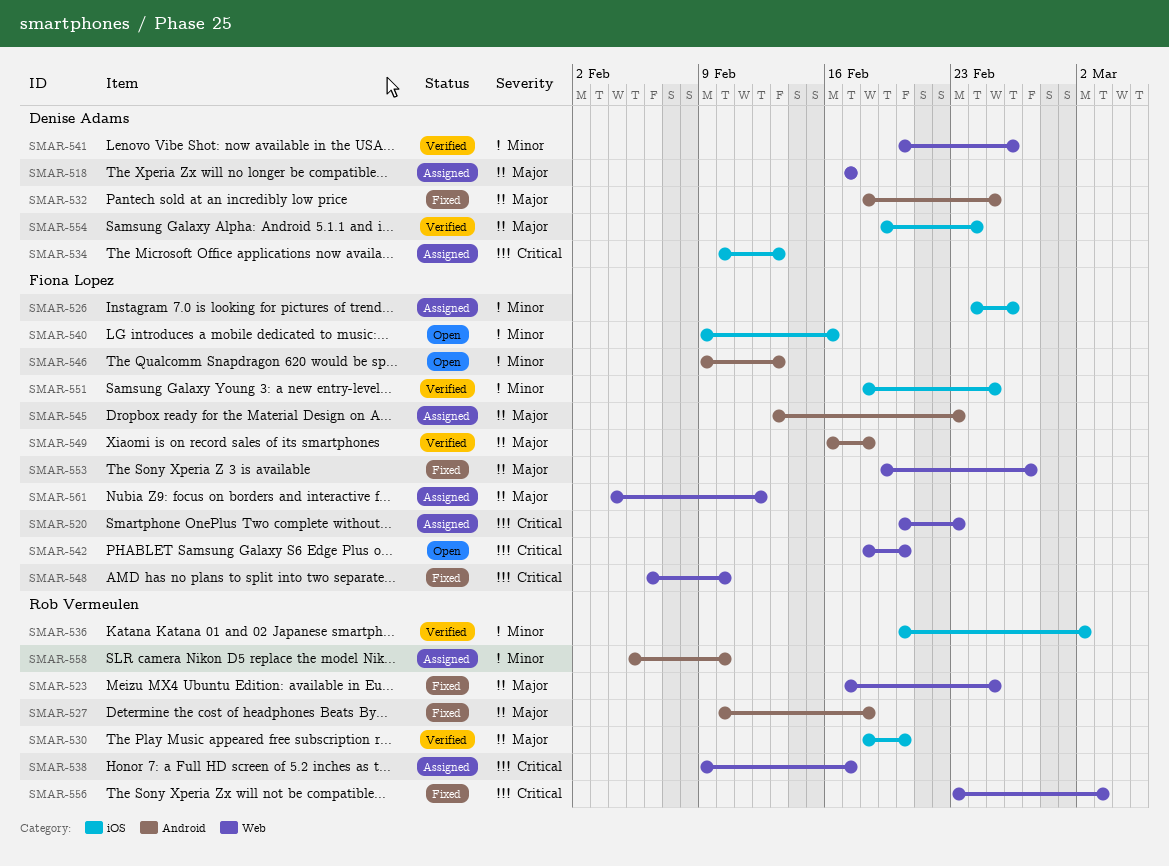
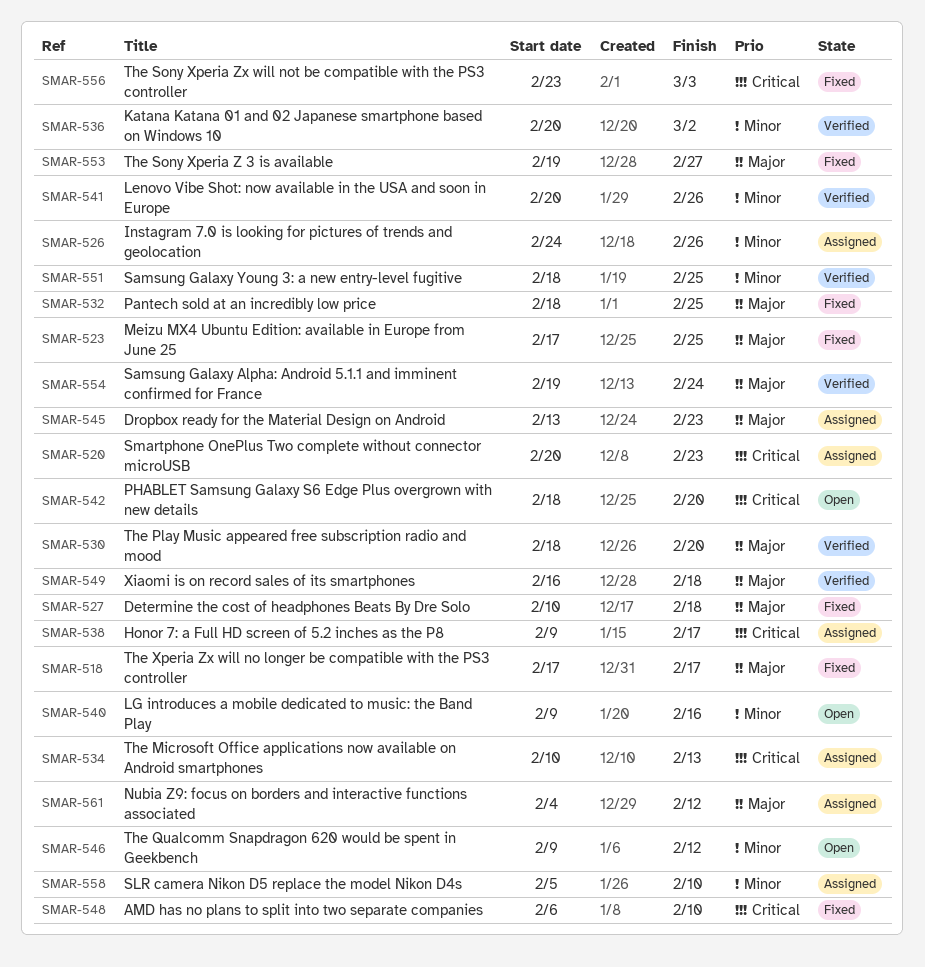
SMAR-518, status: Assigned -> Fixed
SMAR-546, due: Feb 13 -> Feb 12

